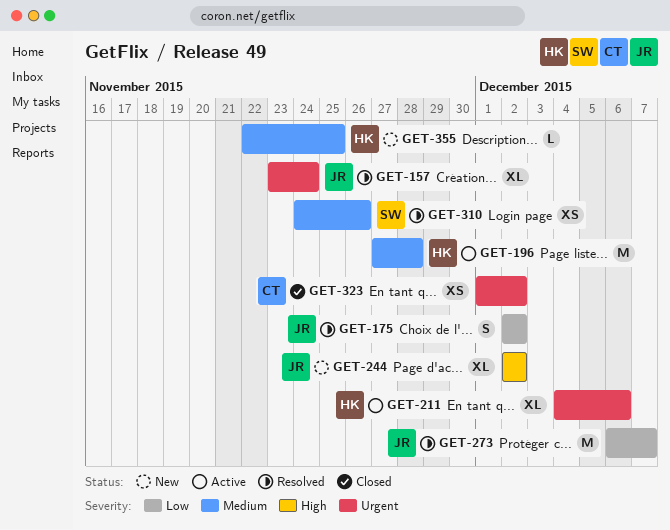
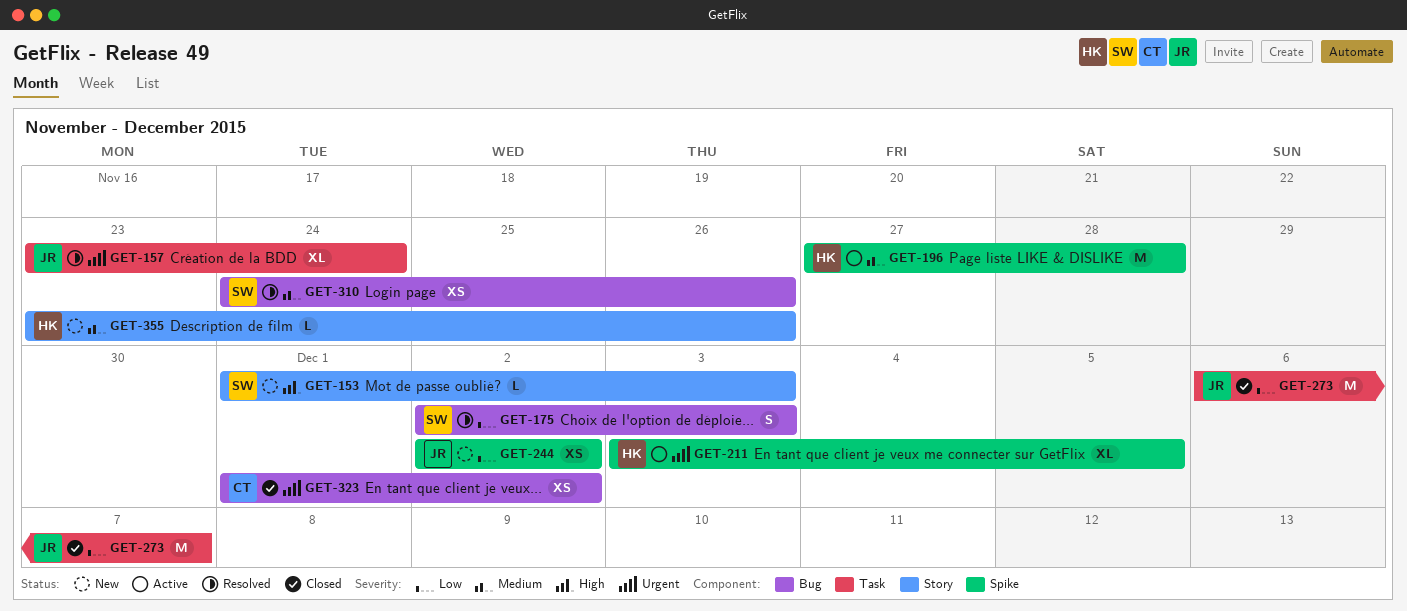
GET-153: none -> present
GET-175, owner: JR -> SW
GET-175, due: Dec 2 -> Dec 3
GET-211, start: Dec 4 -> Dec 3
GET-211, due: Dec 6 -> Dec 5
GET-244, priority: High -> Low
GET-244, estimate: XL -> XS
GET-273, status: Resolved -> Closed
GET-355, start: Nov 22 -> Nov 23
GET-355, due: Nov 25 -> Nov 26

